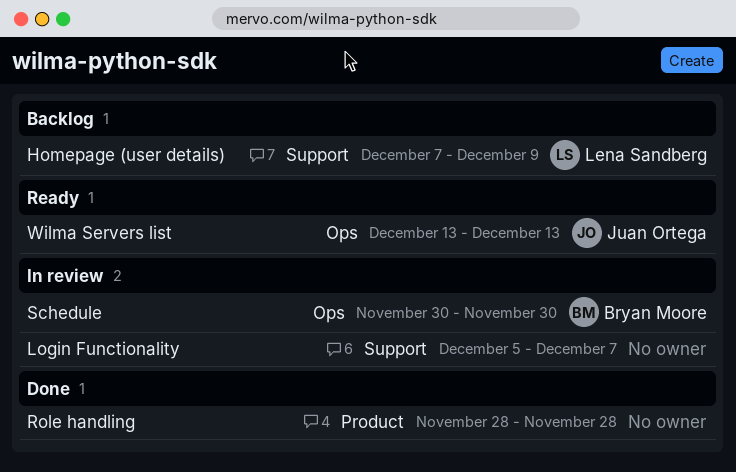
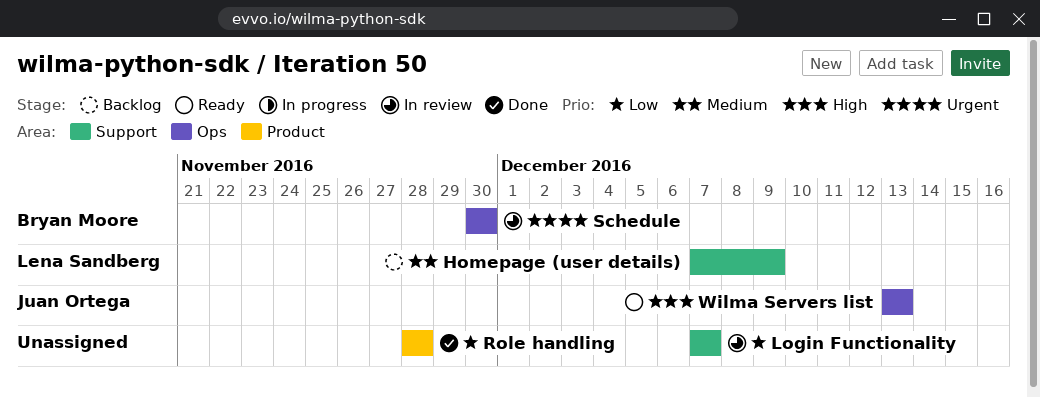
Login Functionality, start: Dec 5 -> Dec 7

